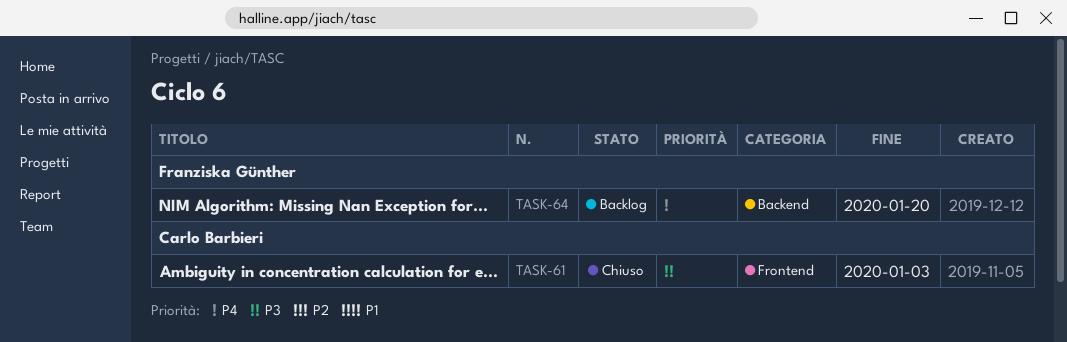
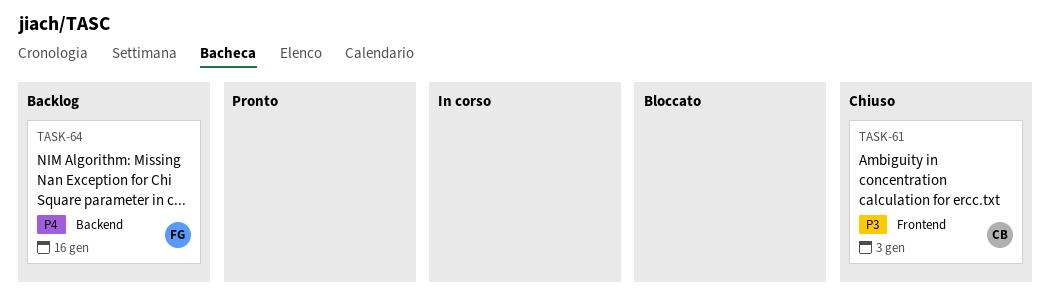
TASK-64, due: Jan 20 -> Jan 16

